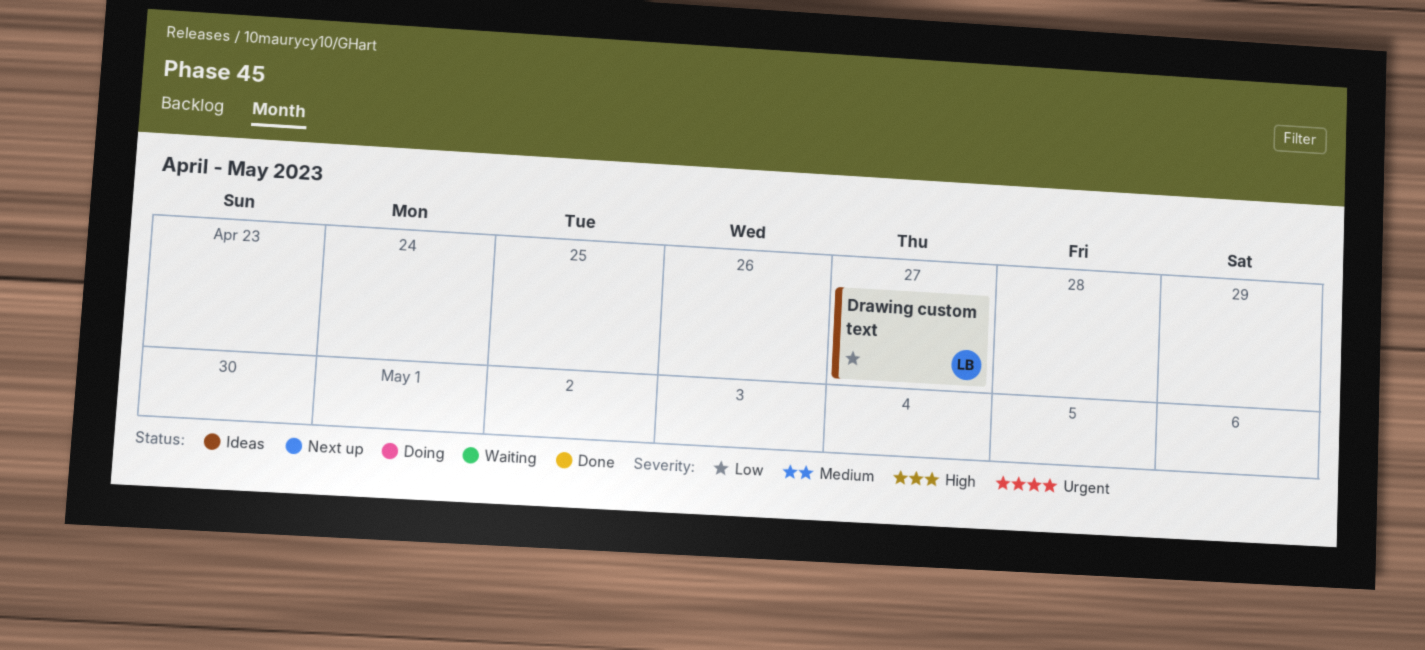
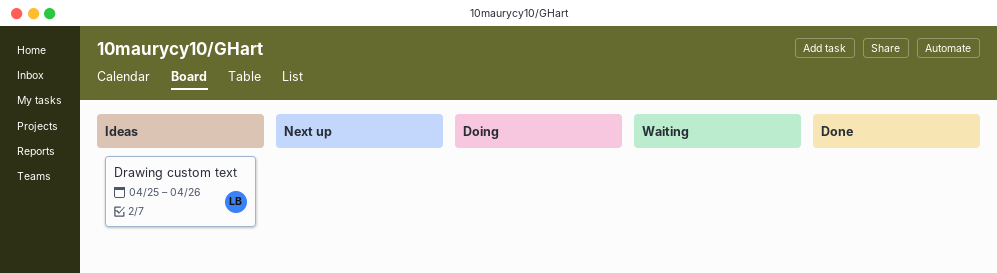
Drawing custom text, due: Apr 27 -> Apr 26

